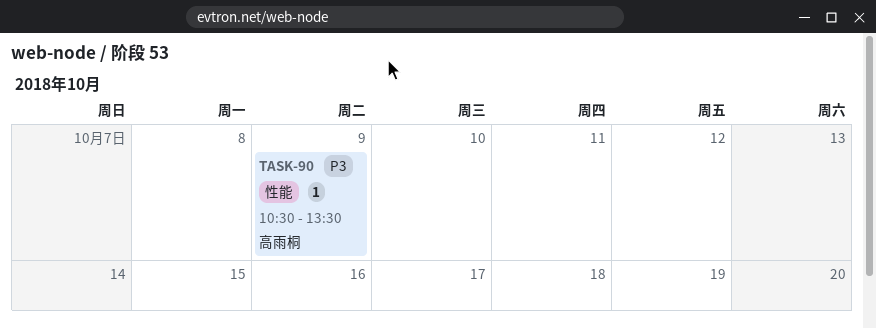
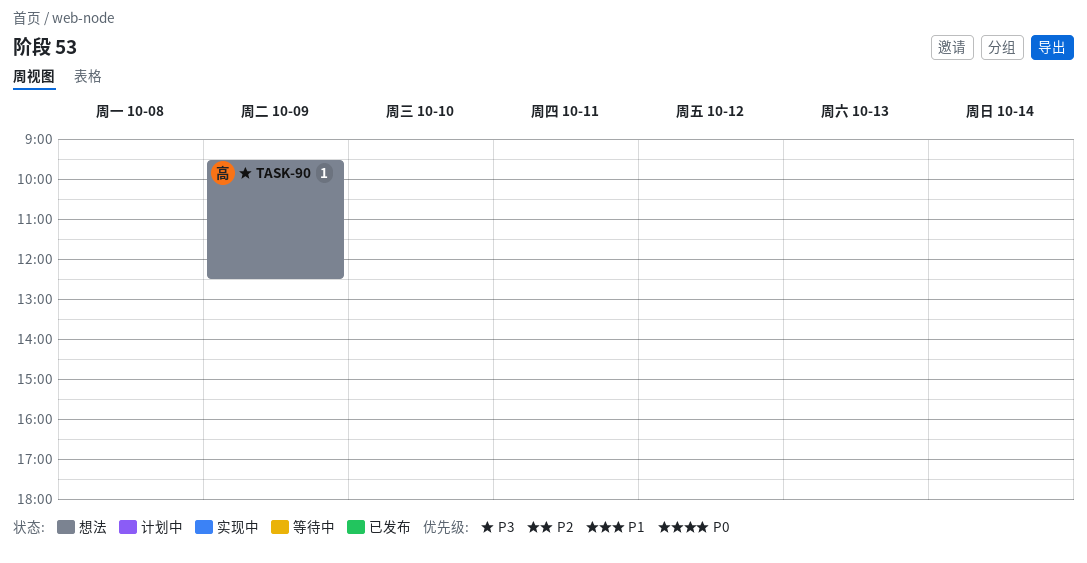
TASK-90, begins: 10:30 -> 09:30
TASK-90, ends: 13:30 -> 12:30

